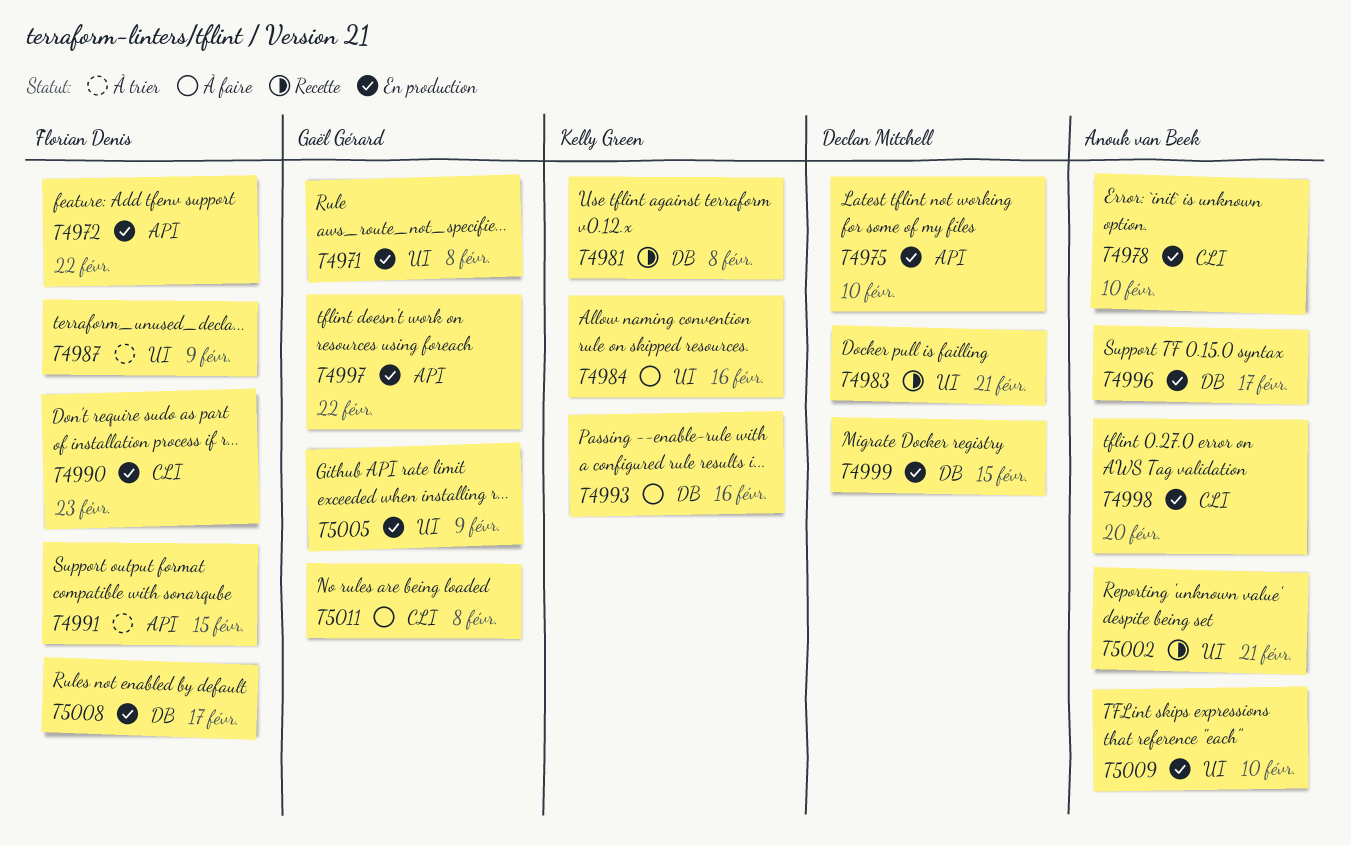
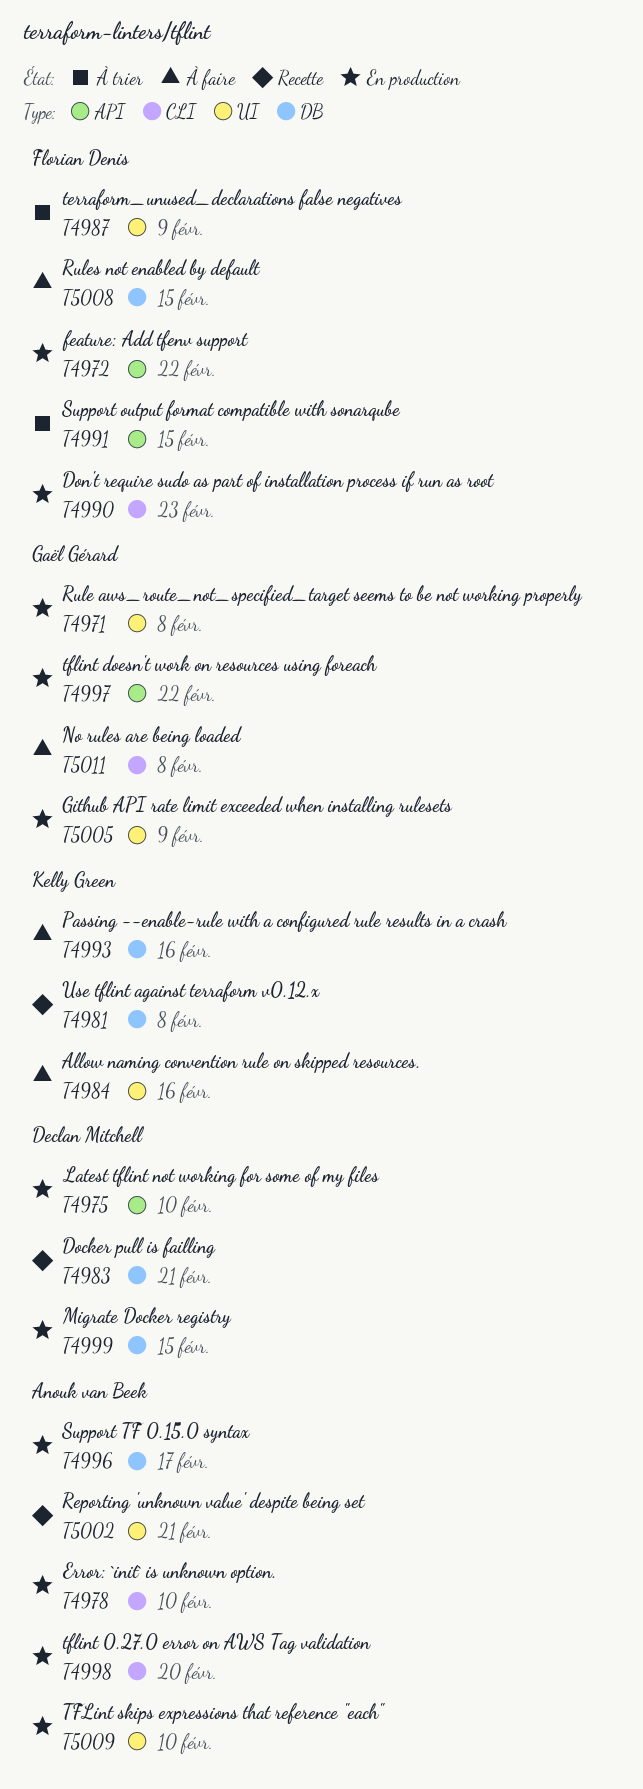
T4983, label: UI -> DB
T5008, status: En production -> À faire
T5008, due: Feb 17 -> Feb 15

